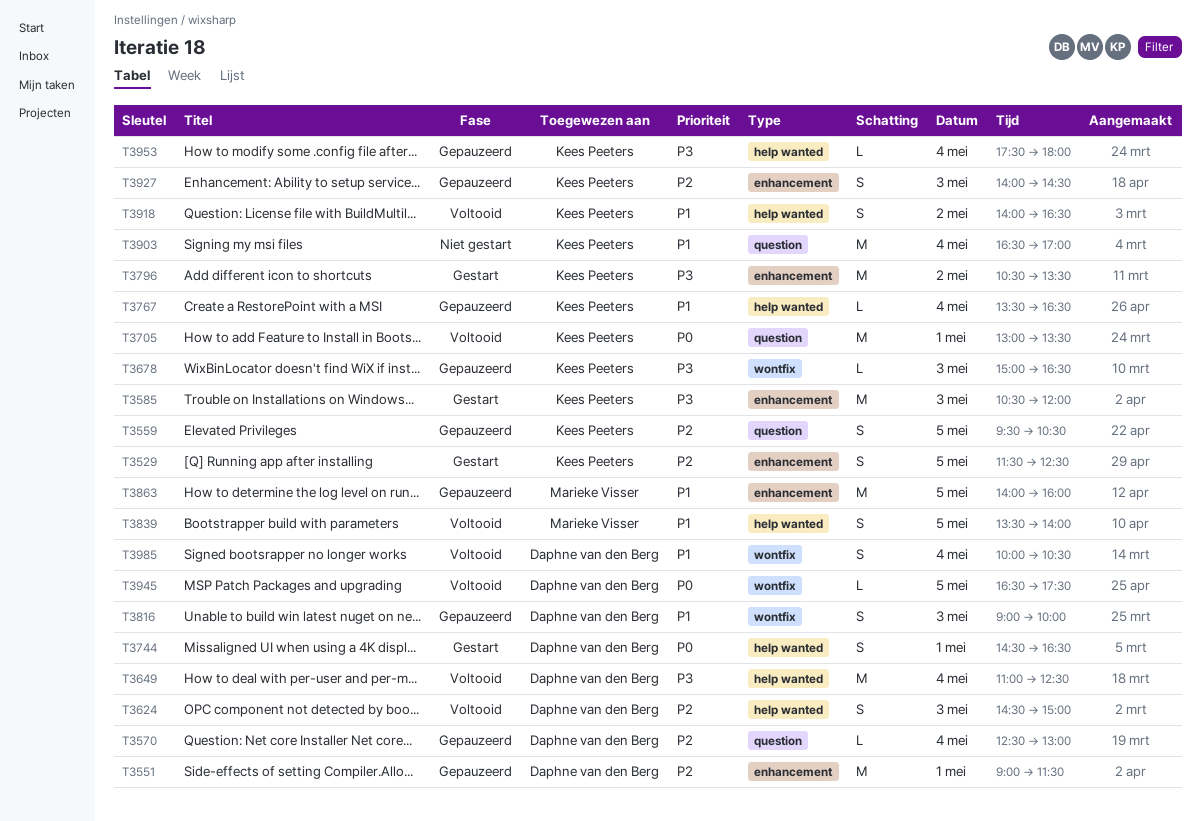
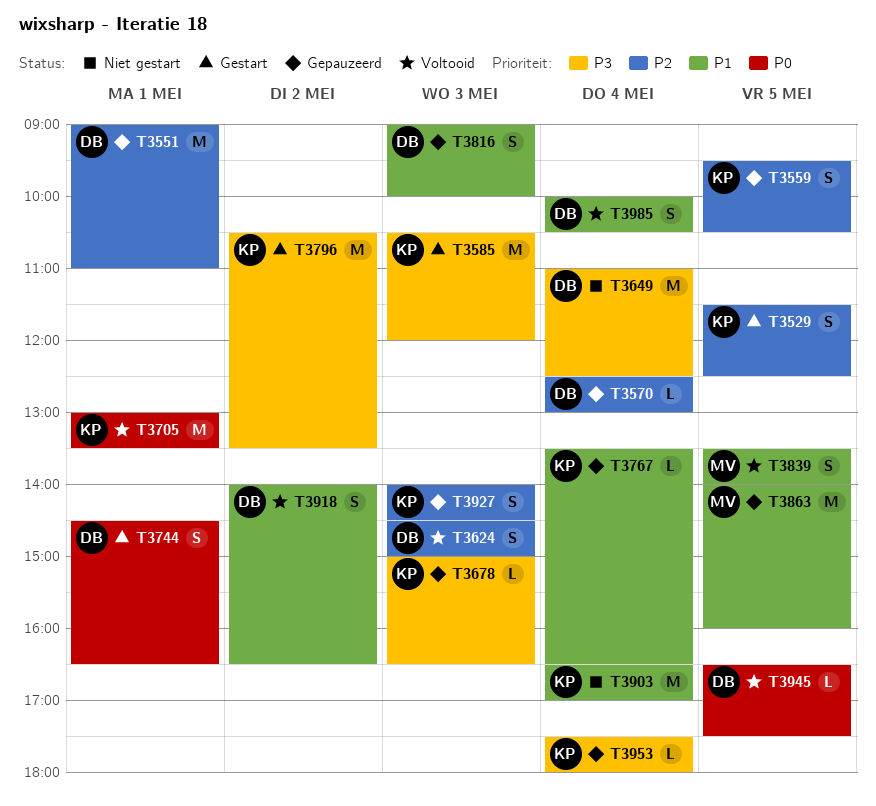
T3551, ends: 11:30 -> 11:00
T3649, status: Voltooid -> Niet gestart
T3918, owner: Kees Peeters -> Daphne van den Berg

